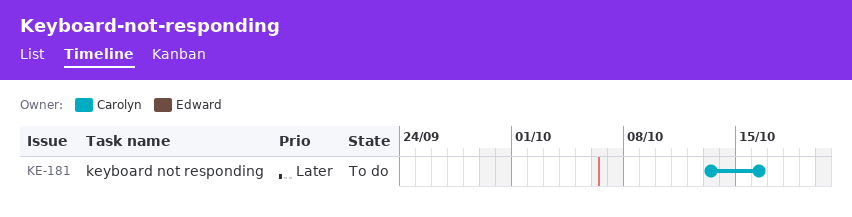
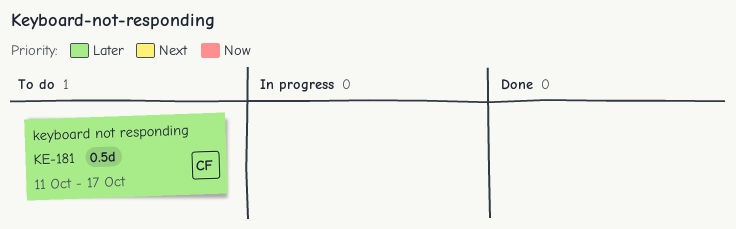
KE-181, start: Oct 13 -> Oct 11
KE-181, due: Oct 16 -> Oct 17

